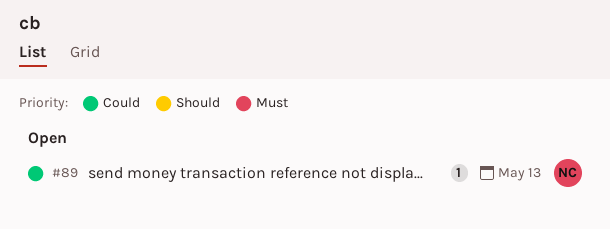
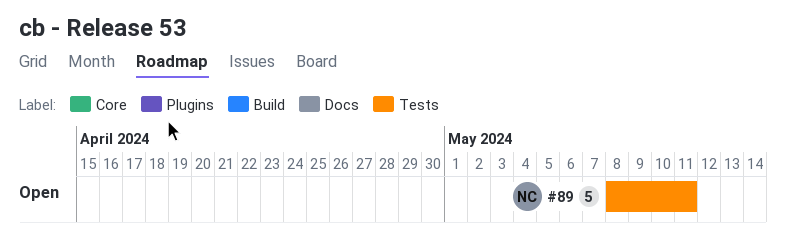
#89, estimate: 1 -> 5
#89, due: May 13 -> May 11

